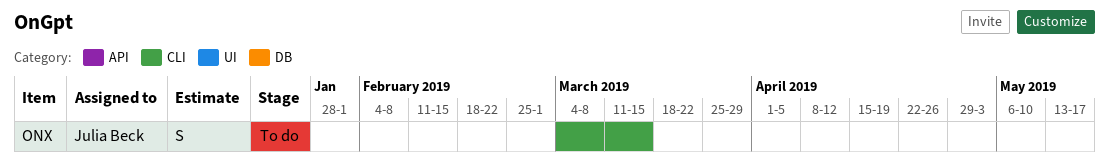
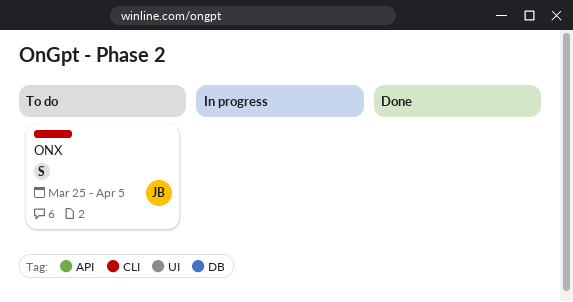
ONX, start: Mar 4 -> Mar 25
ONX, due: Mar 15 -> Apr 5

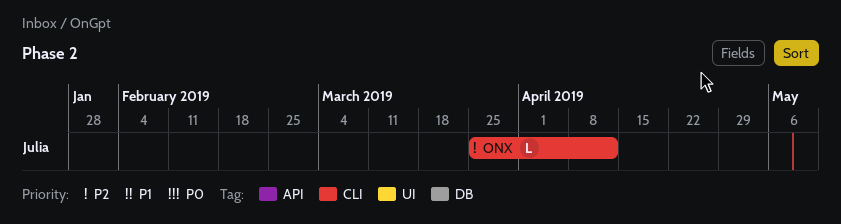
ONX, estimate: S -> L
ONX, due: Apr 5 -> Apr 12

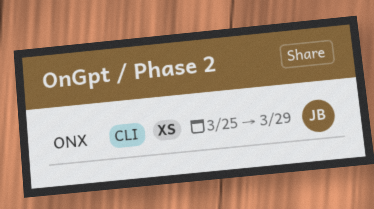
ONX, estimate: L -> XS
ONX, due: Apr 12 -> Mar 29

